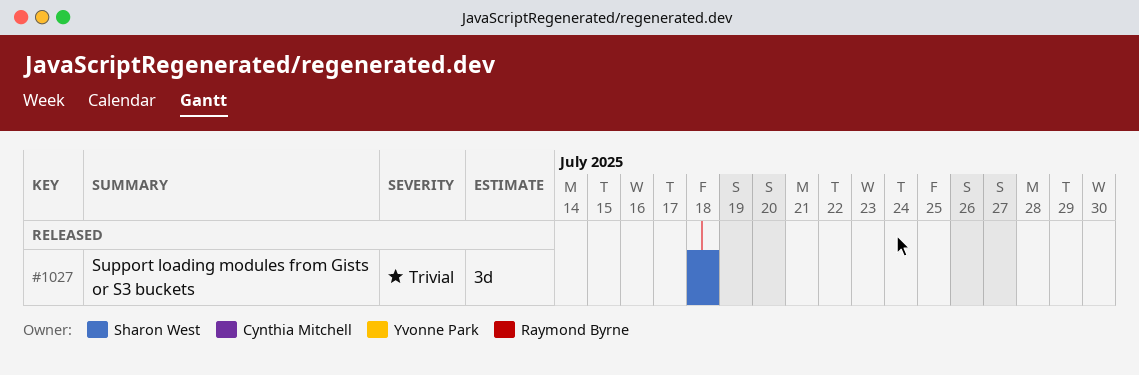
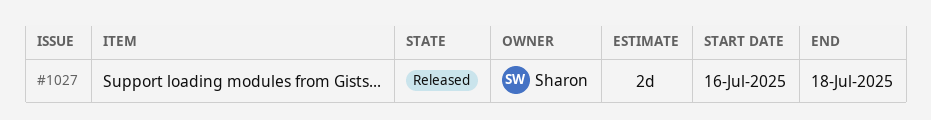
#1027, estimate: 3d -> 2d
#1027, start: Jul 18 -> Jul 16

